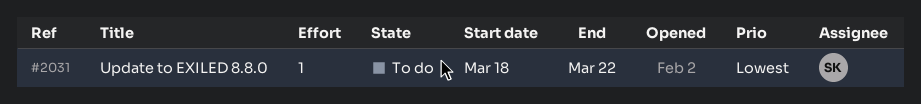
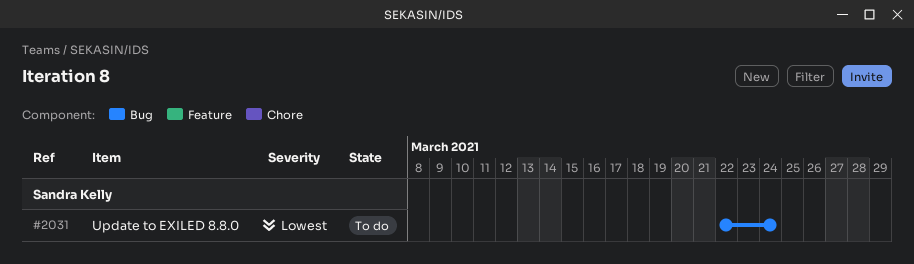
#2031, start: Mar 18 -> Mar 22
#2031, due: Mar 22 -> Mar 24

